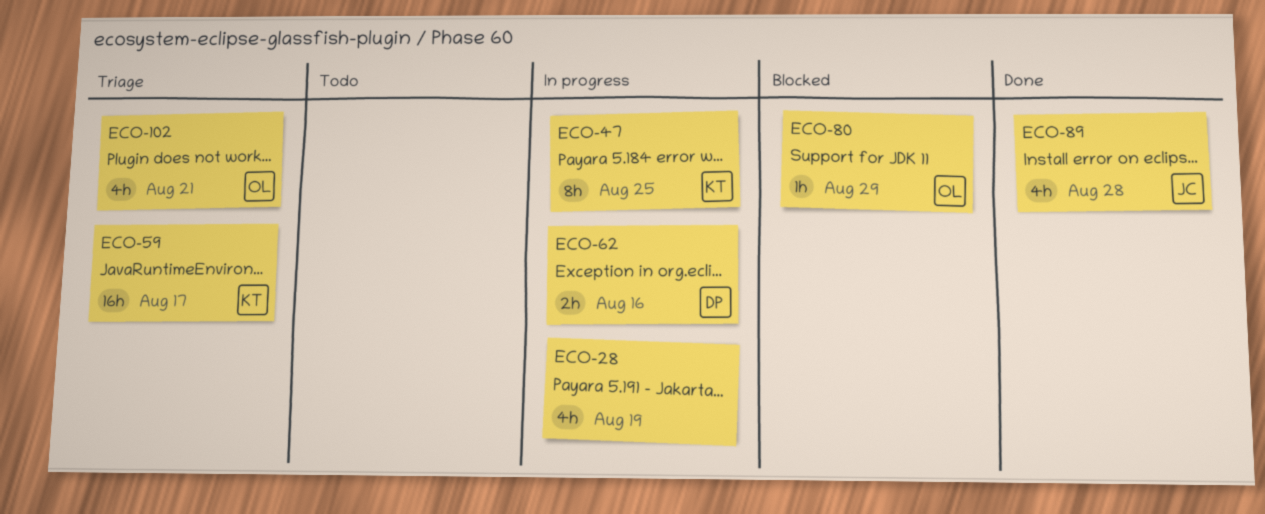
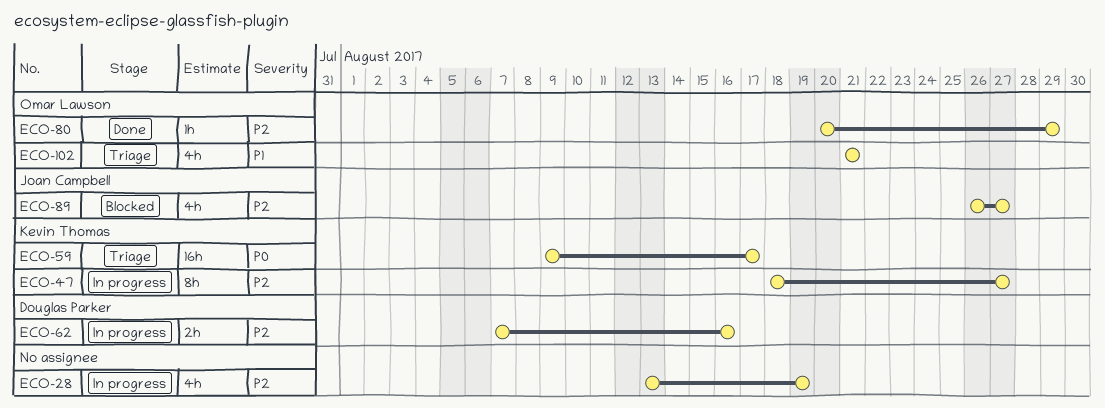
ECO-47, due: Aug 25 -> Aug 27
ECO-80, status: Blocked -> Done
ECO-89, status: Done -> Blocked
ECO-89, due: Aug 28 -> Aug 27

